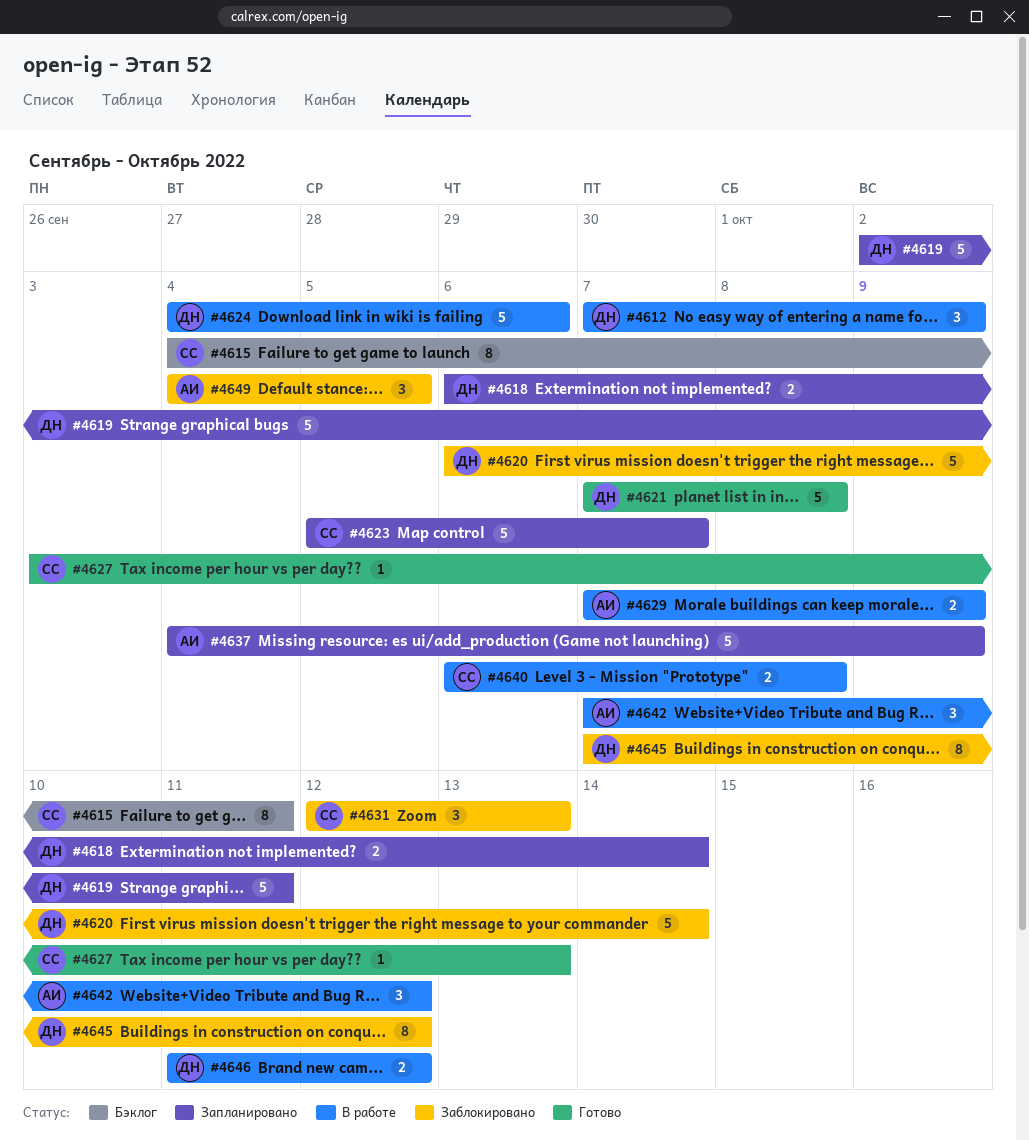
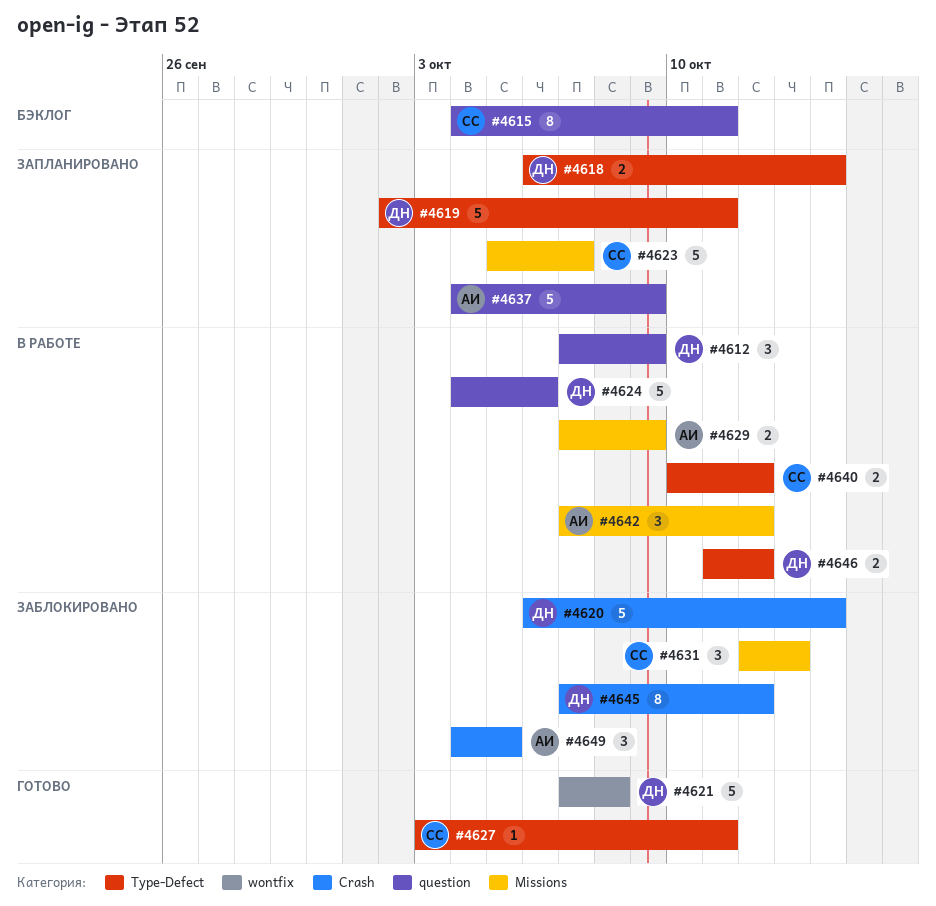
#4627, due: Oct 13 -> Oct 11
#4640, start: Oct 6 -> Oct 10
#4640, due: Oct 8 -> Oct 12

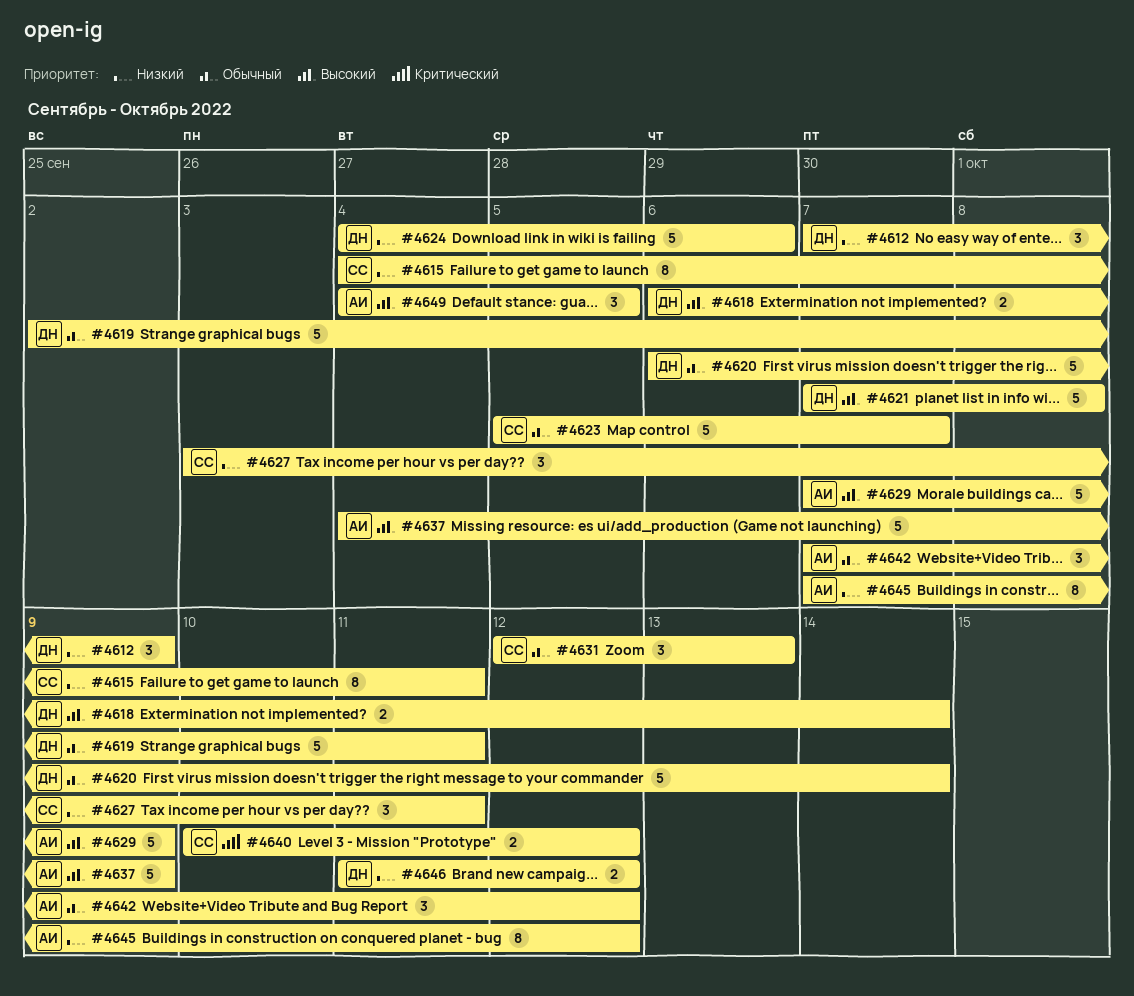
#4627, estimate: 1 -> 3
#4629, estimate: 2 -> 5
#4645, owner: ДН -> АИ

